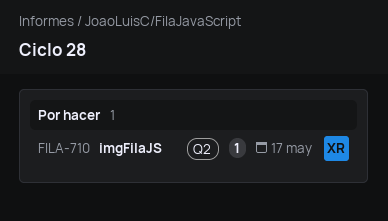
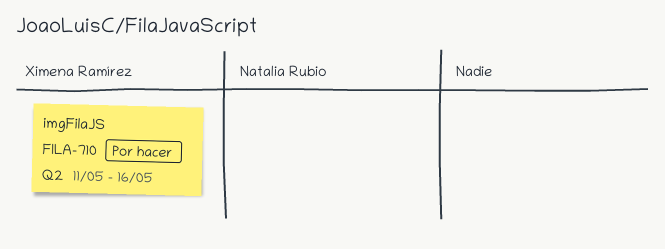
FILA-710, due: May 17 -> May 16

